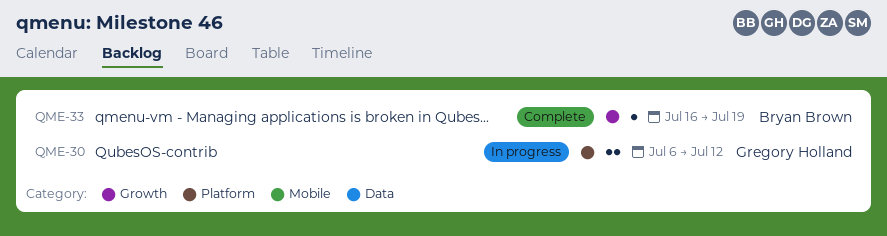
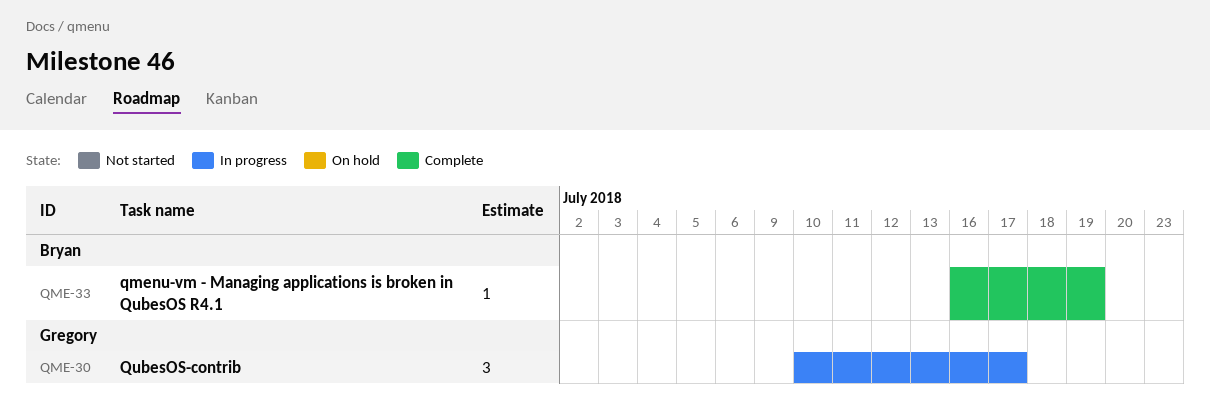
QME-30, estimate: 2 -> 3
QME-30, start: Jul 6 -> Jul 10
QME-30, due: Jul 12 -> Jul 17

